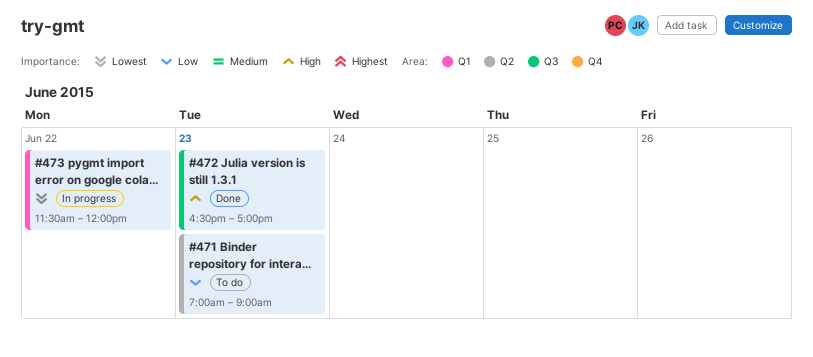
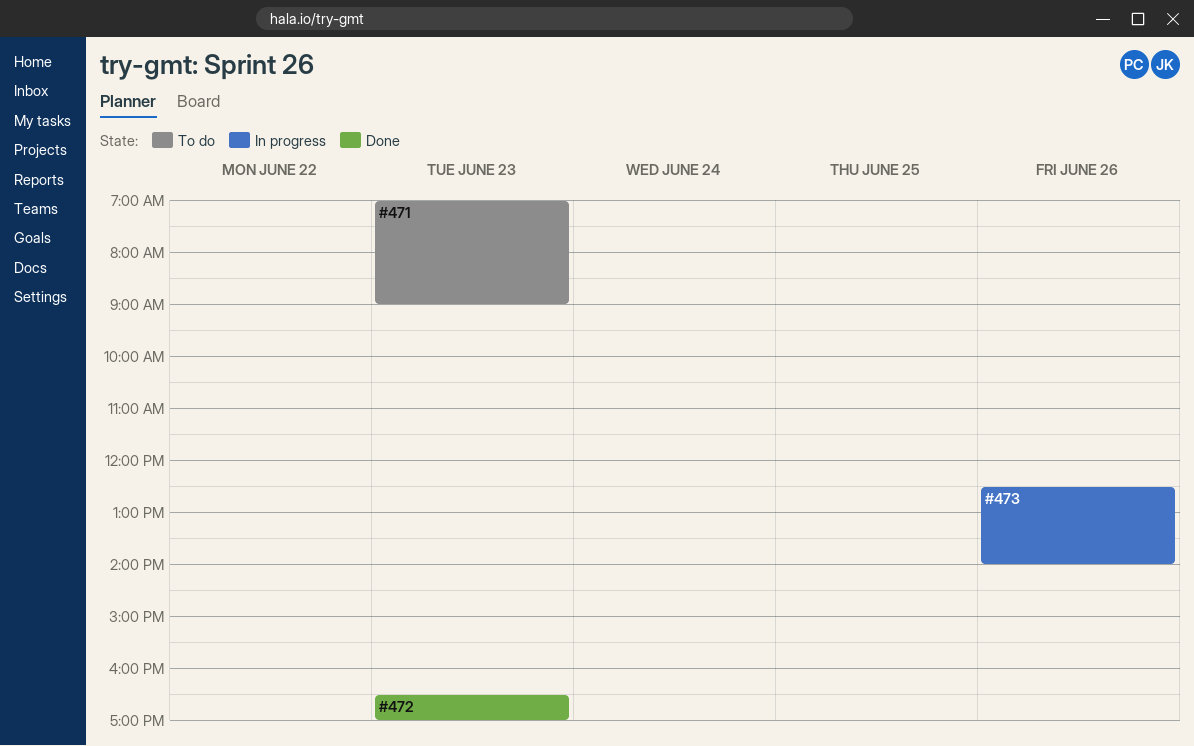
#473, day: Jun 22 -> Jun 26
#473, begins: 11:30 -> 12:30
#473, ends: 12:00 -> 14:00

